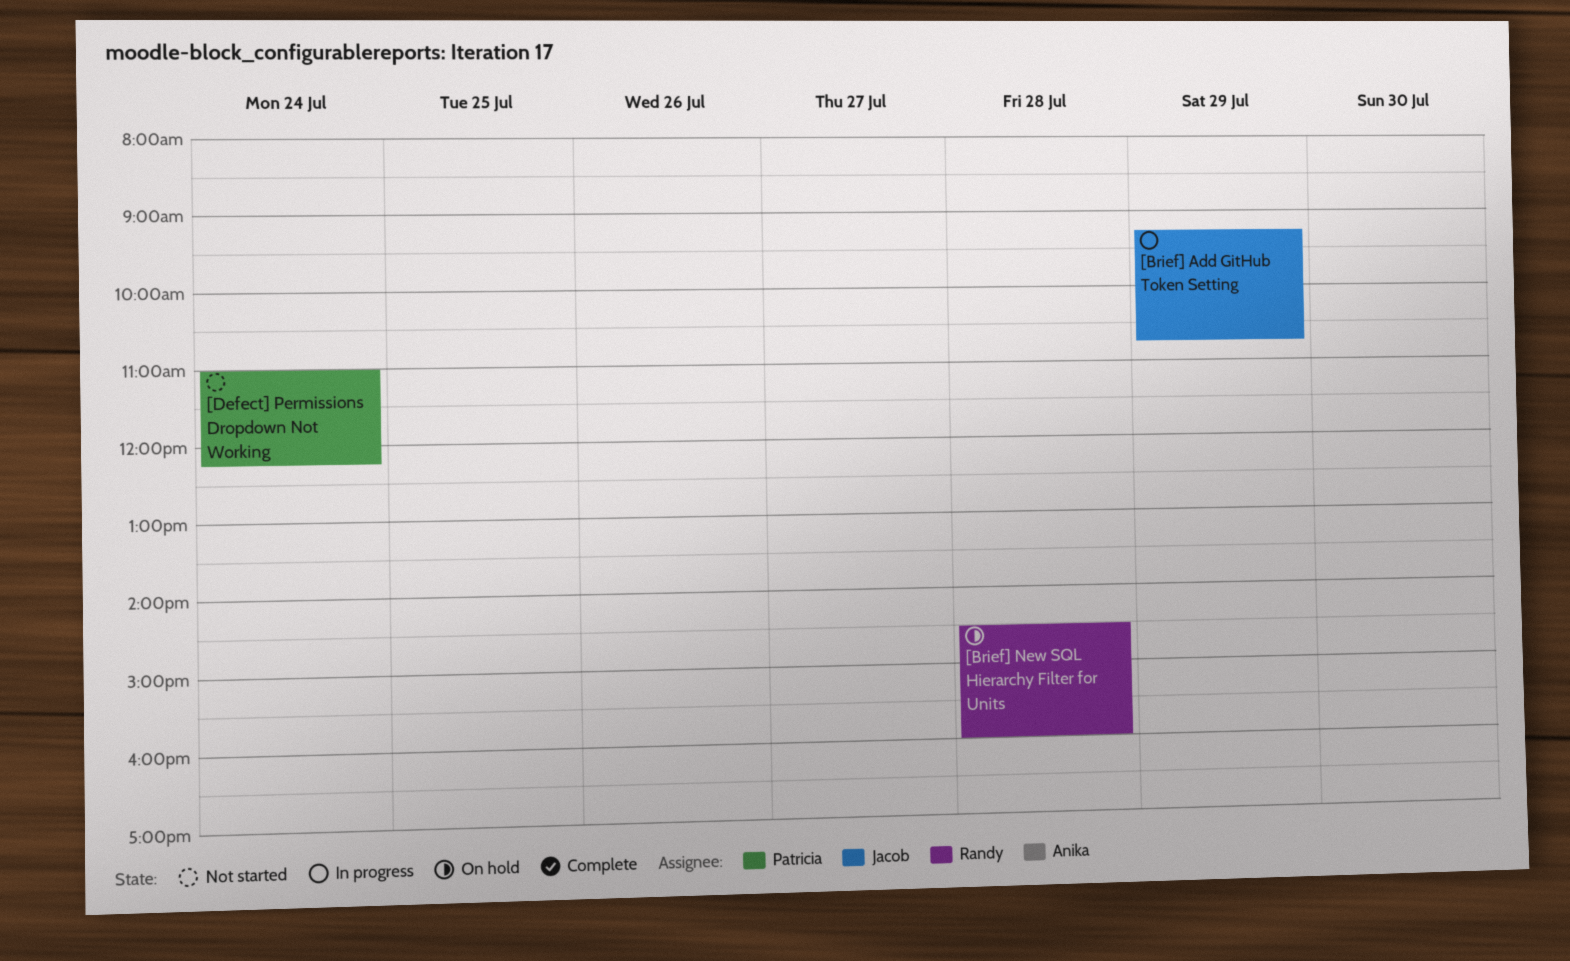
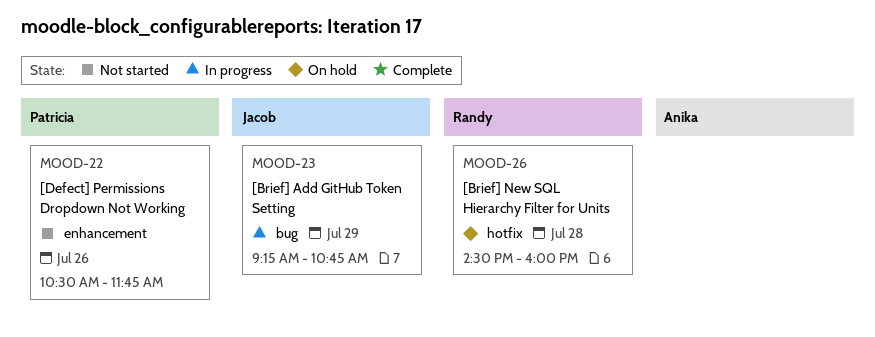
[Defect] Permissions Dropdown Not Working, day: Jul 24 -> Jul 26
[Defect] Permissions Dropdown Not Working, begins: 11:00 -> 10:30
[Defect] Permissions Dropdown Not Working, ends: 12:15 -> 11:45

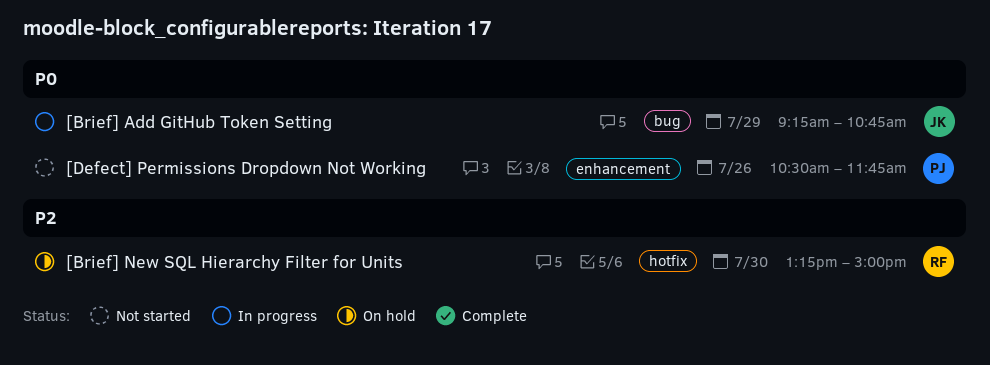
[Brief] New SQL Hierarchy Filter for Units, day: Jul 28 -> Jul 30
[Brief] New SQL Hierarchy Filter for Units, begins: 14:30 -> 13:15
[Brief] New SQL Hierarchy Filter for Units, ends: 16:00 -> 15:00

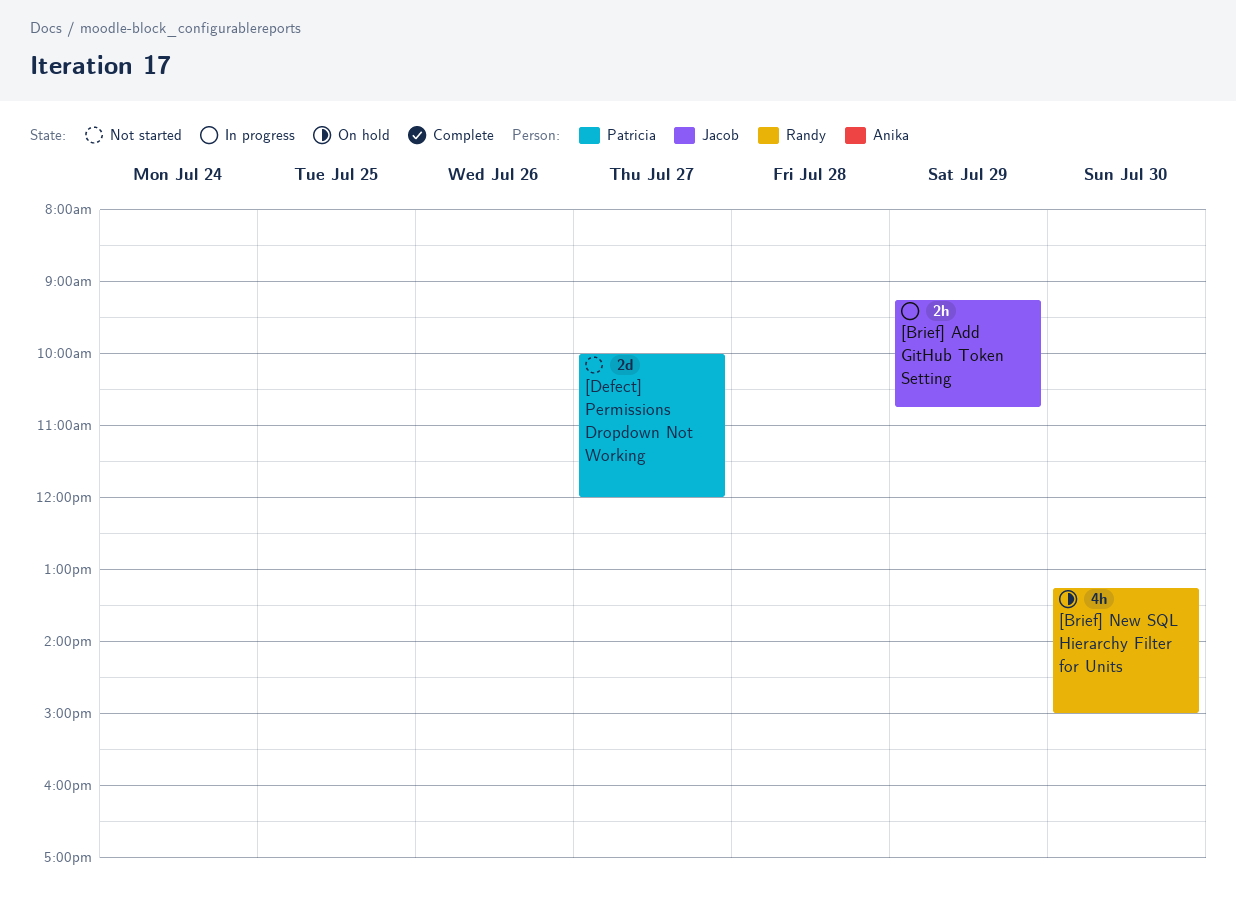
[Defect] Permissions Dropdown Not Working, day: Jul 26 -> Jul 27
[Defect] Permissions Dropdown Not Working, begins: 10:30 -> 10:00
[Defect] Permissions Dropdown Not Working, ends: 11:45 -> 12:00

